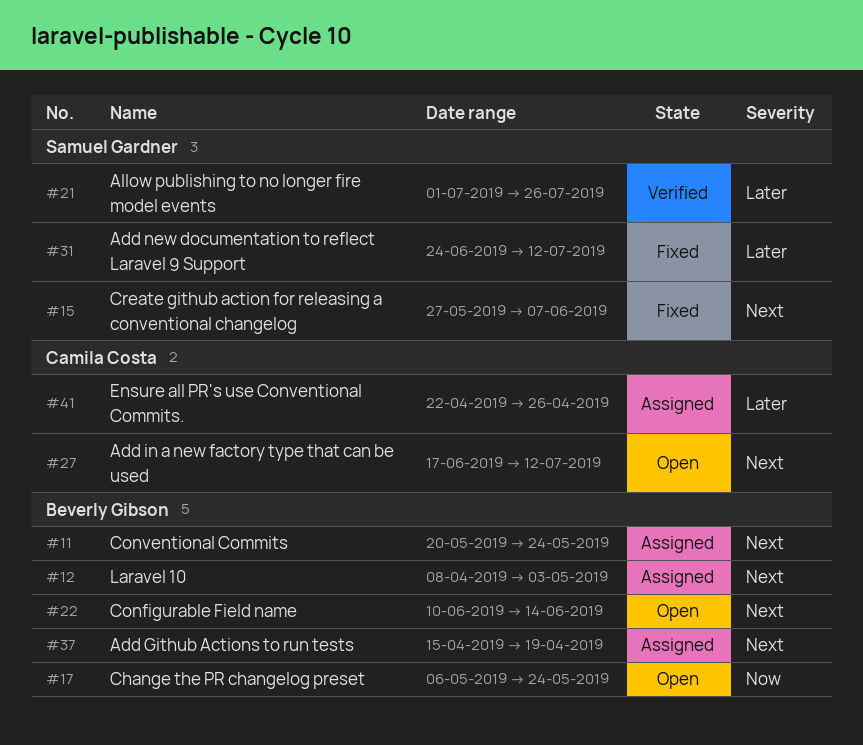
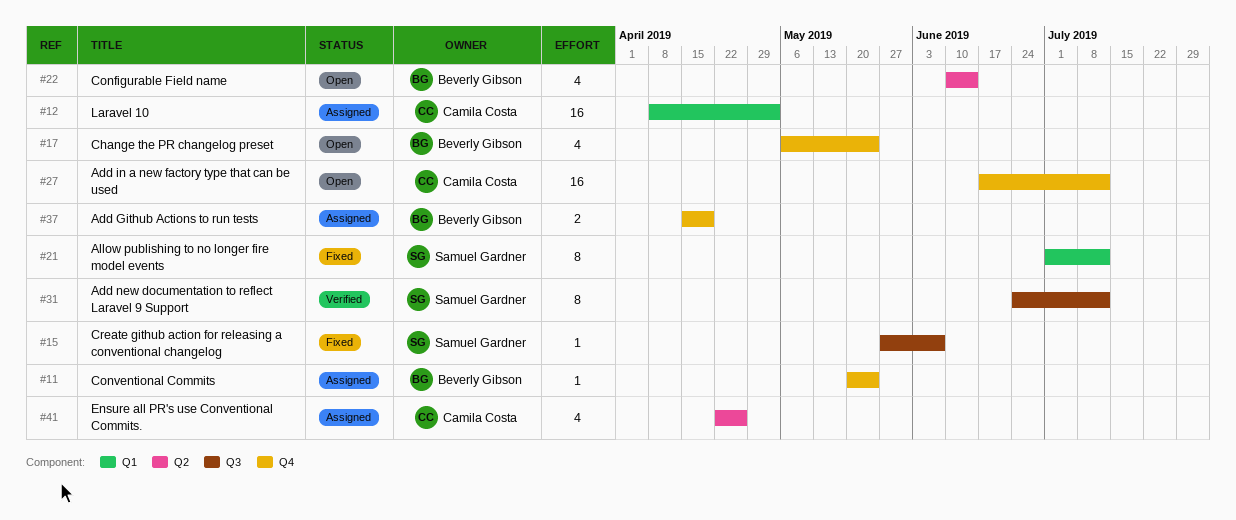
#12, owner: Beverly Gibson -> Camila Costa
#21, status: Verified -> Fixed
#21, due: Jul 26 -> Jul 12
#31, status: Fixed -> Verified

